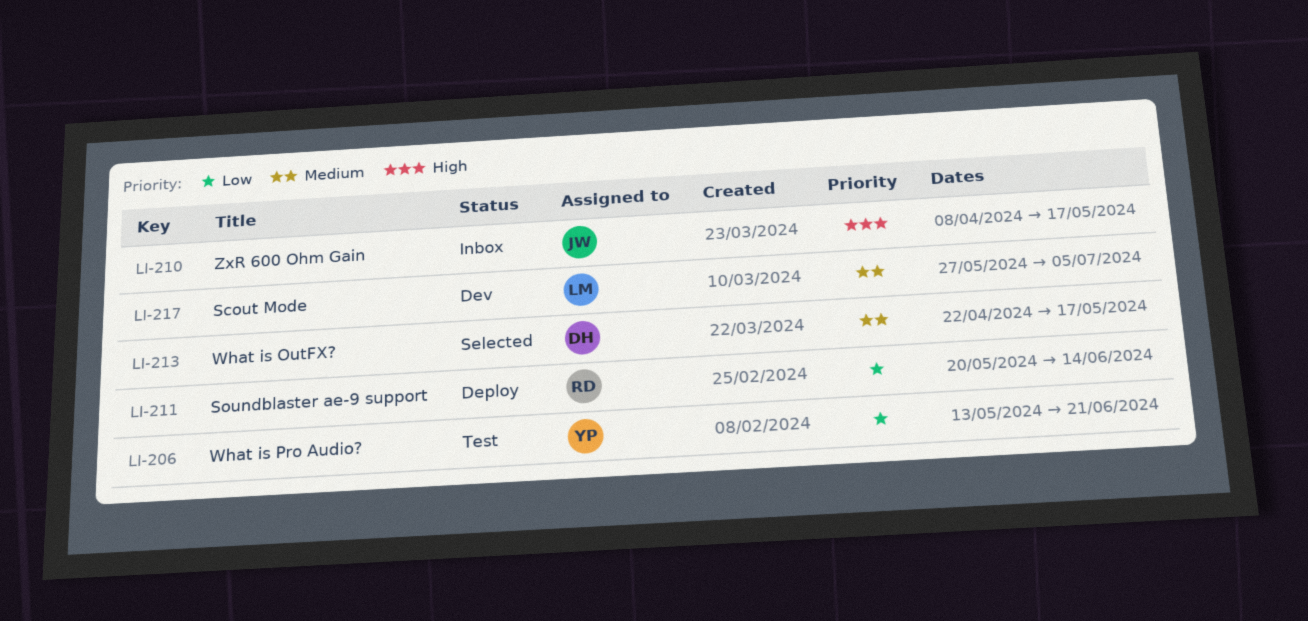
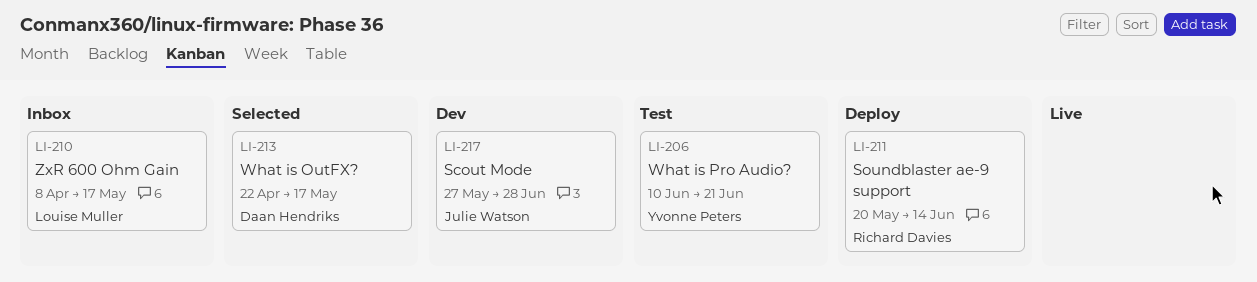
LI-206, start: May 13 -> Jun 10
LI-210, owner: Julie Watson -> Louise Muller
LI-217, owner: Louise Muller -> Julie Watson
LI-217, due: Jul 5 -> Jun 28

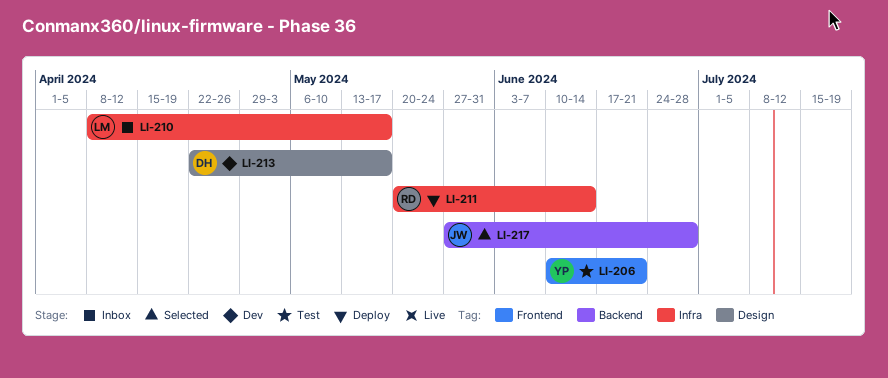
LI-213, status: Selected -> Dev
LI-217, status: Dev -> Selected

